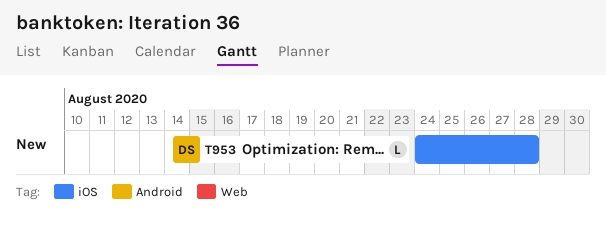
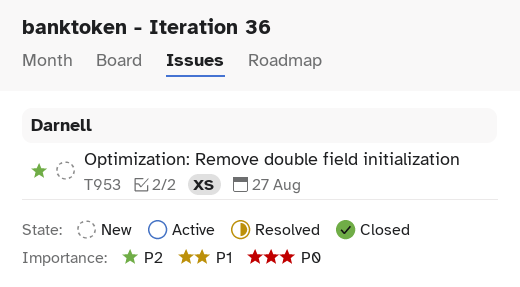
T953, estimate: L -> XS
T953, due: Aug 28 -> Aug 27

